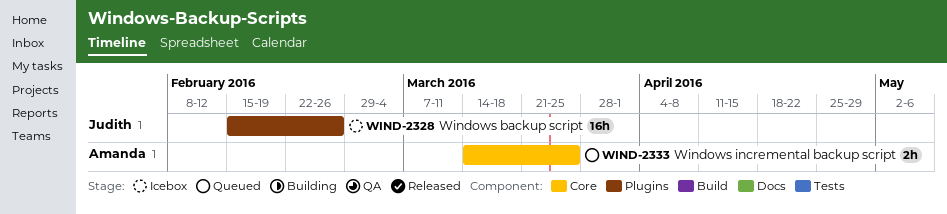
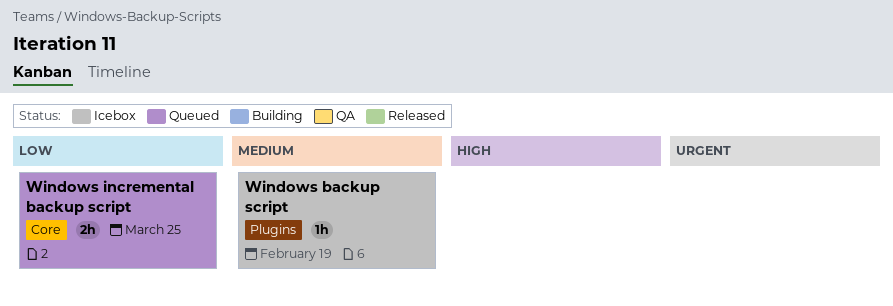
Windows backup script, estimate: 16h -> 1h
Windows backup script, due: Feb 26 -> Feb 19

